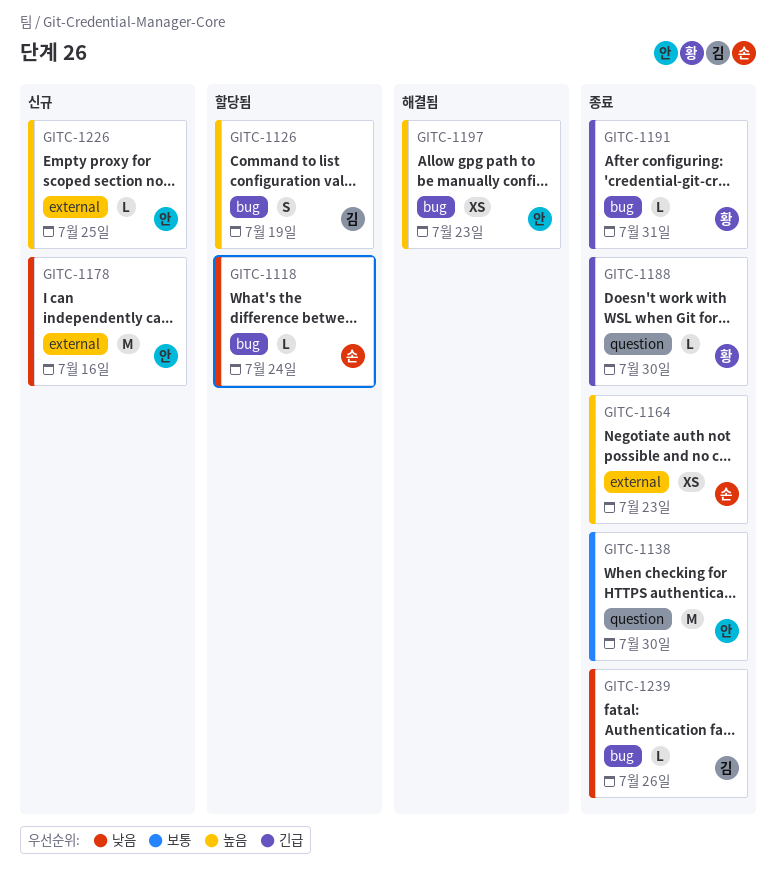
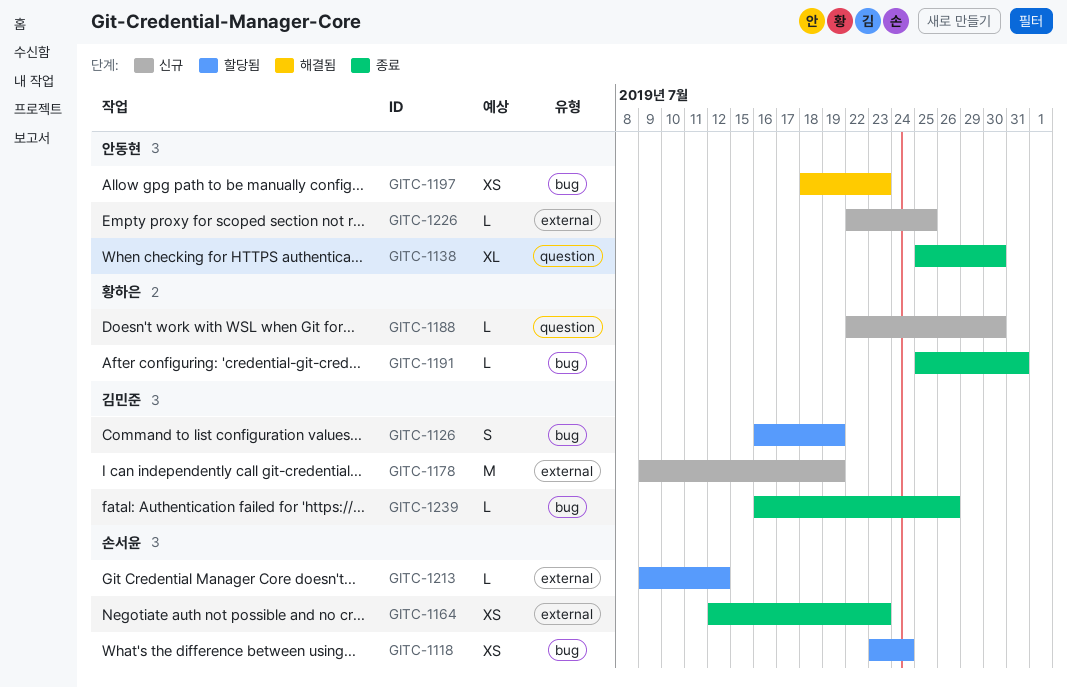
GITC-1118, estimate: L -> XS
GITC-1138, estimate: M -> XL
GITC-1178, owner: 안동현 -> 김민준
GITC-1178, due: Jul 16 -> Jul 19
GITC-1188, status: 종료 -> 신규
GITC-1213: none -> present

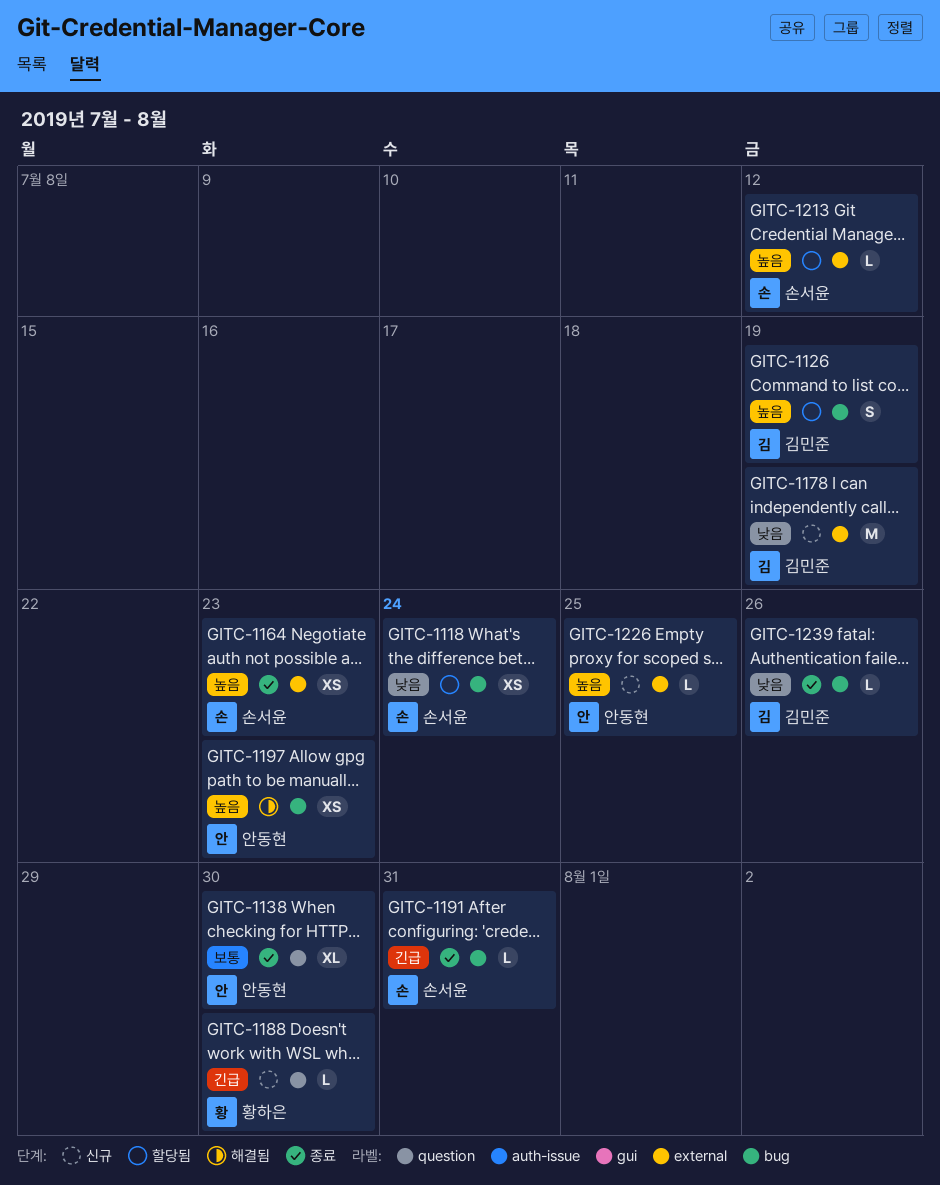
GITC-1191, owner: 황하은 -> 손서윤

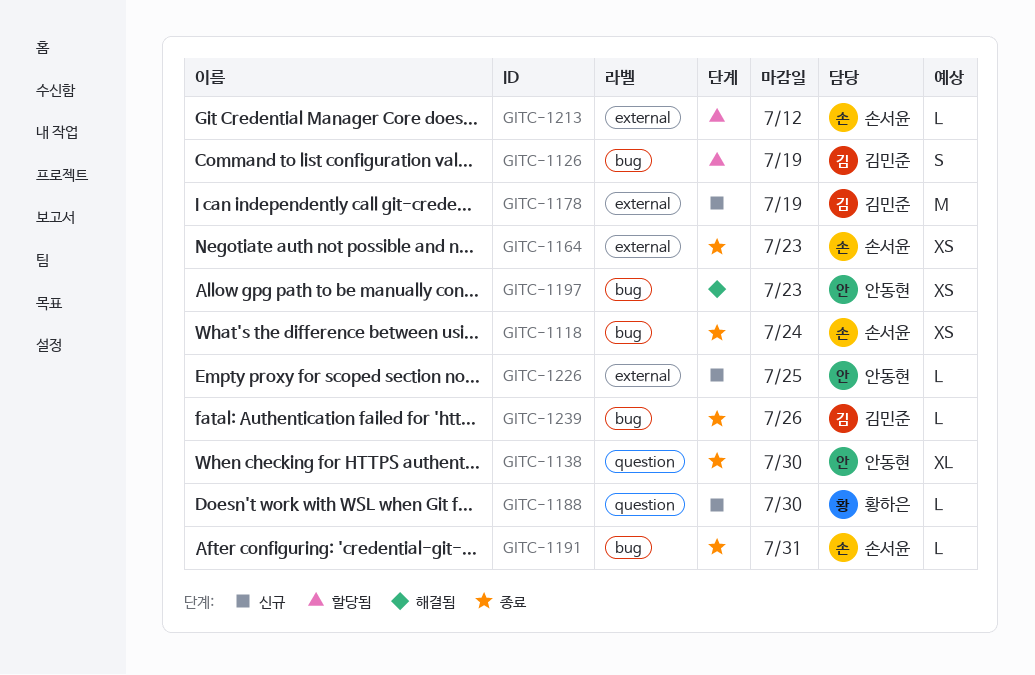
GITC-1118, status: 할당됨 -> 종료

